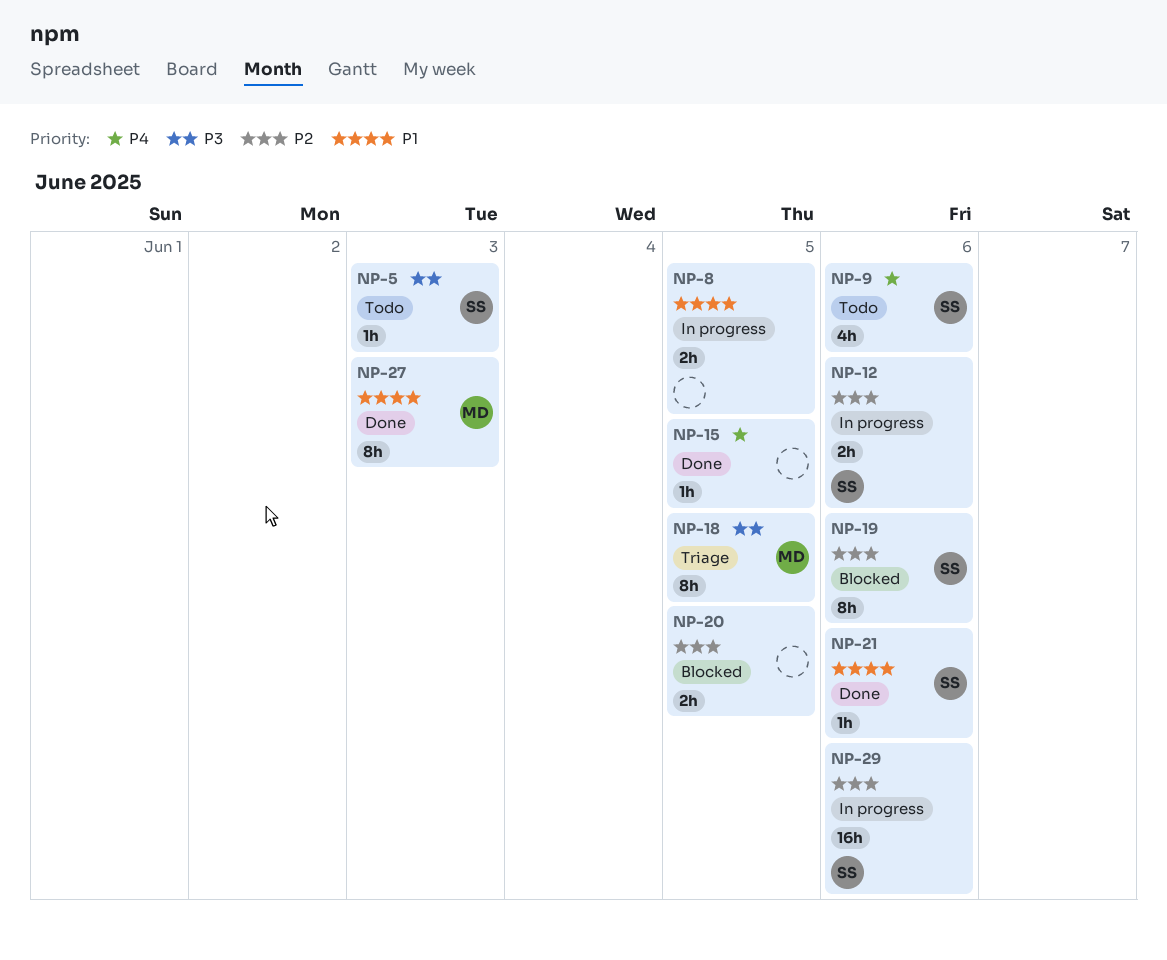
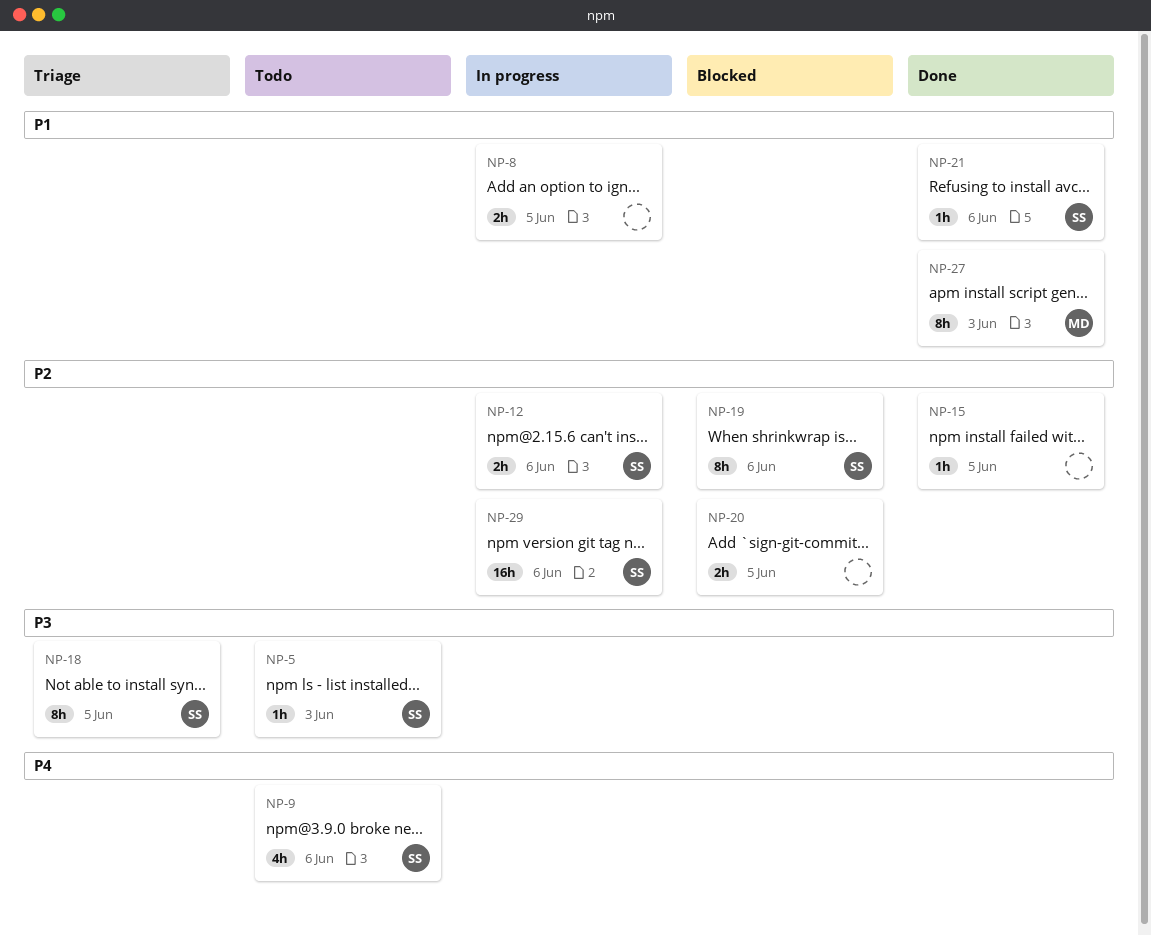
NP-15, priority: P4 -> P2
NP-18, owner: MD -> SS

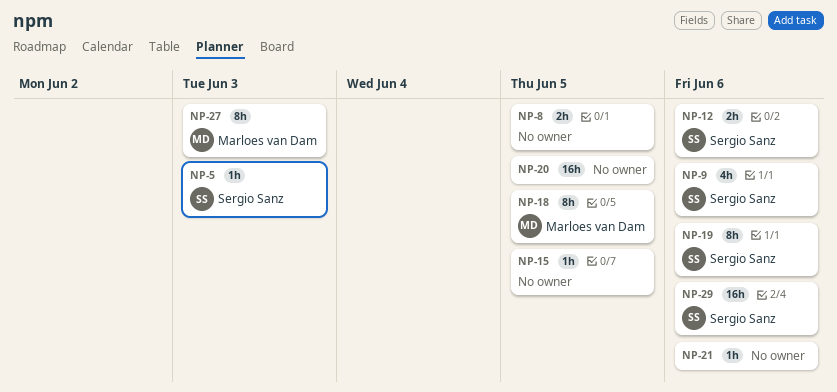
NP-18, owner: Sergio Sanz -> Marloes van Dam
NP-20, estimate: 2h -> 16h
NP-21, owner: Sergio Sanz -> none

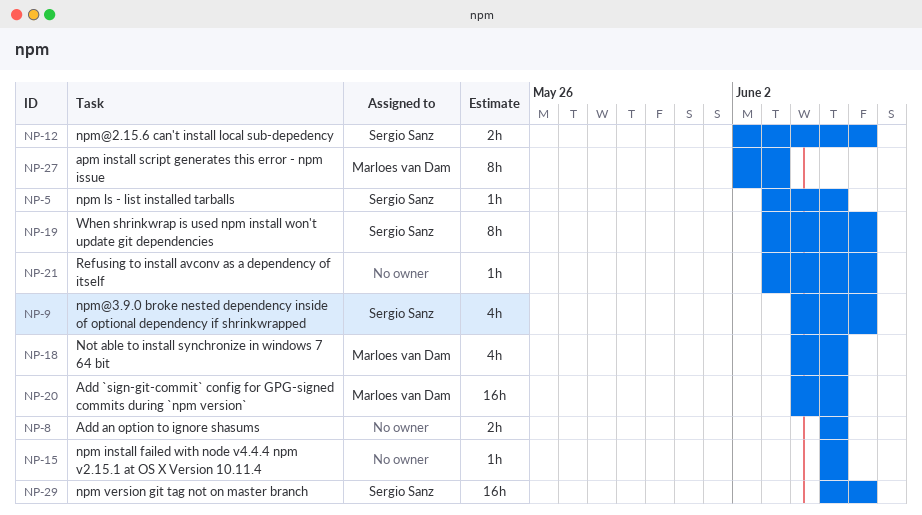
NP-5, due: Jun 3 -> Jun 5
NP-18, estimate: 8h -> 4h
NP-20, owner: none -> Marloes van Dam

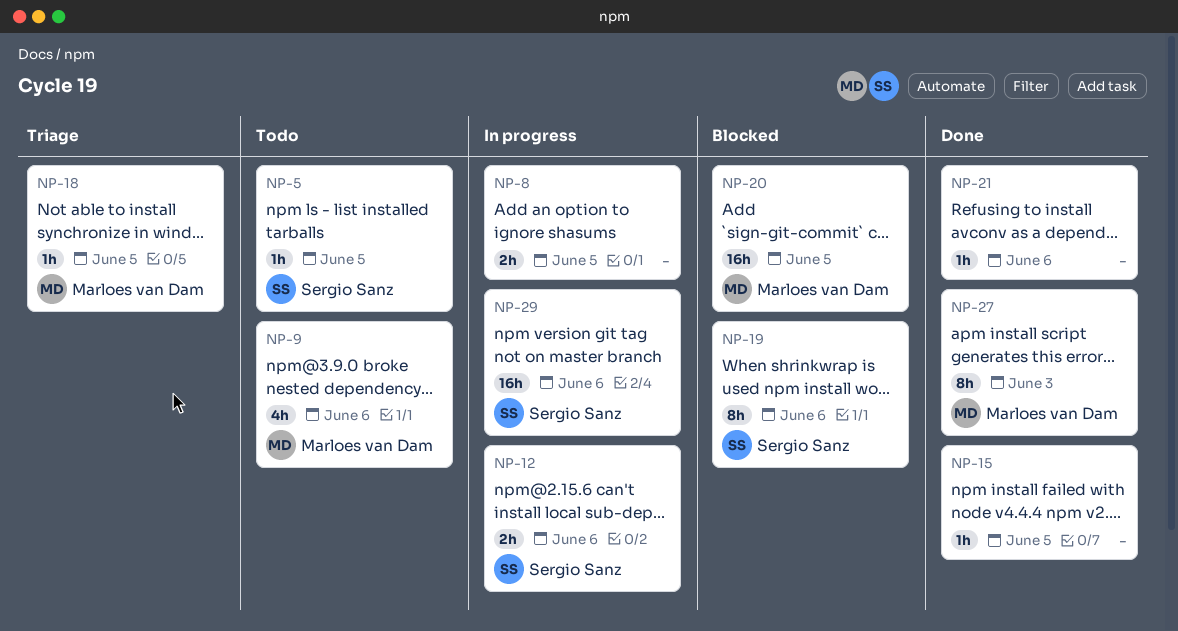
NP-9, owner: Sergio Sanz -> Marloes van Dam
NP-18, estimate: 4h -> 1h

